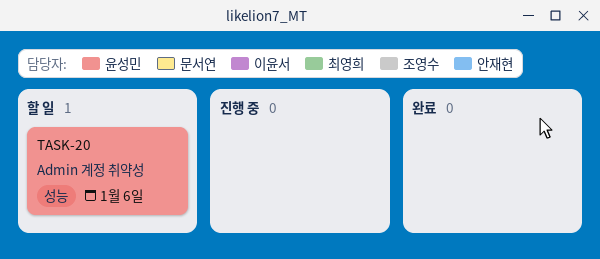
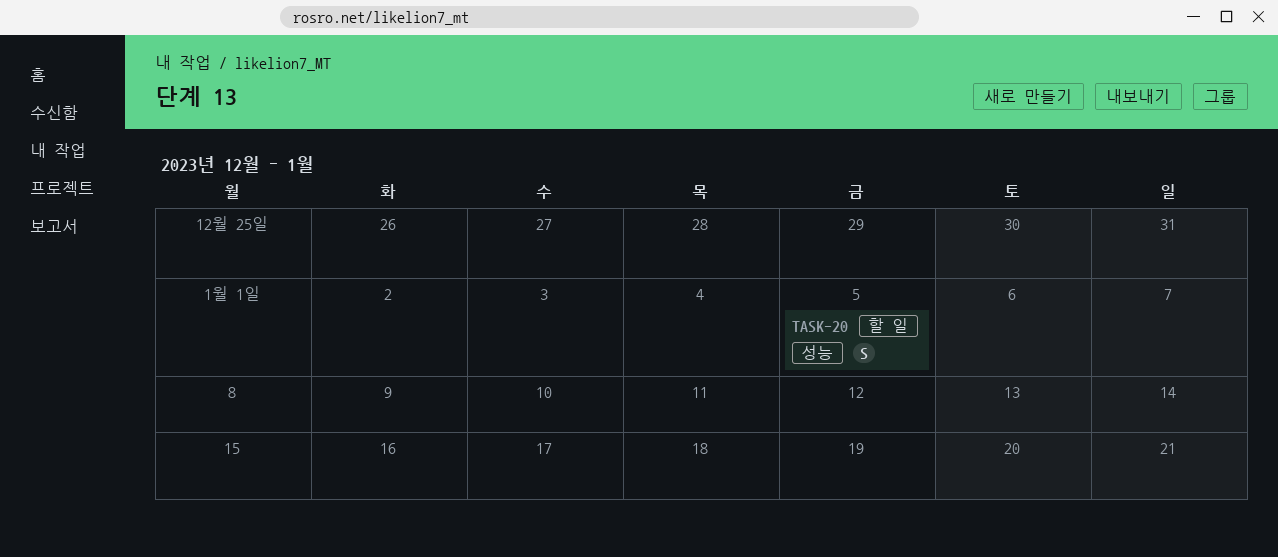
TASK-20, due: Jan 6 -> Jan 5

